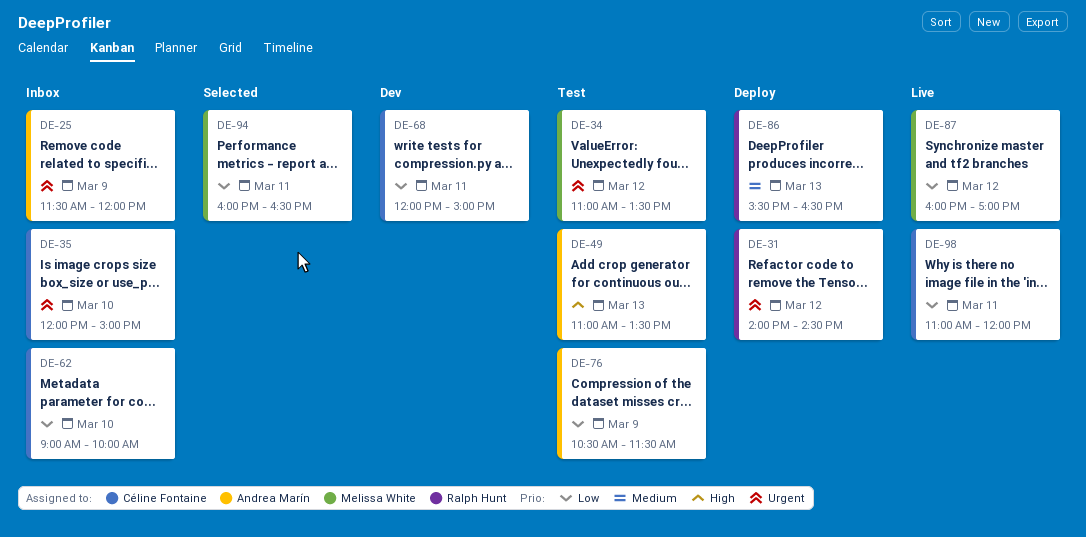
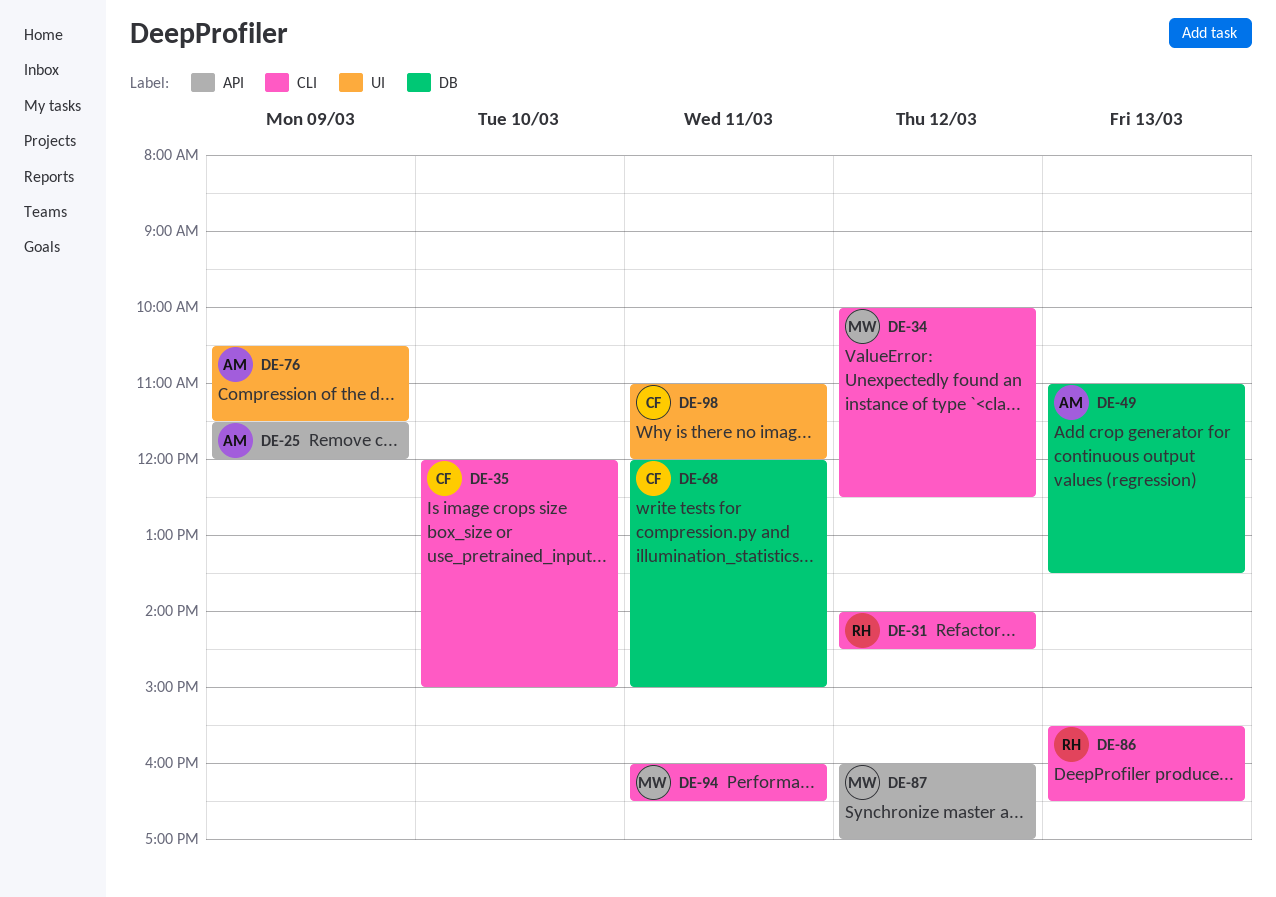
DE-34, begins: 11:00 -> 10:00
DE-34, ends: 13:30 -> 12:30
DE-62: present -> none

